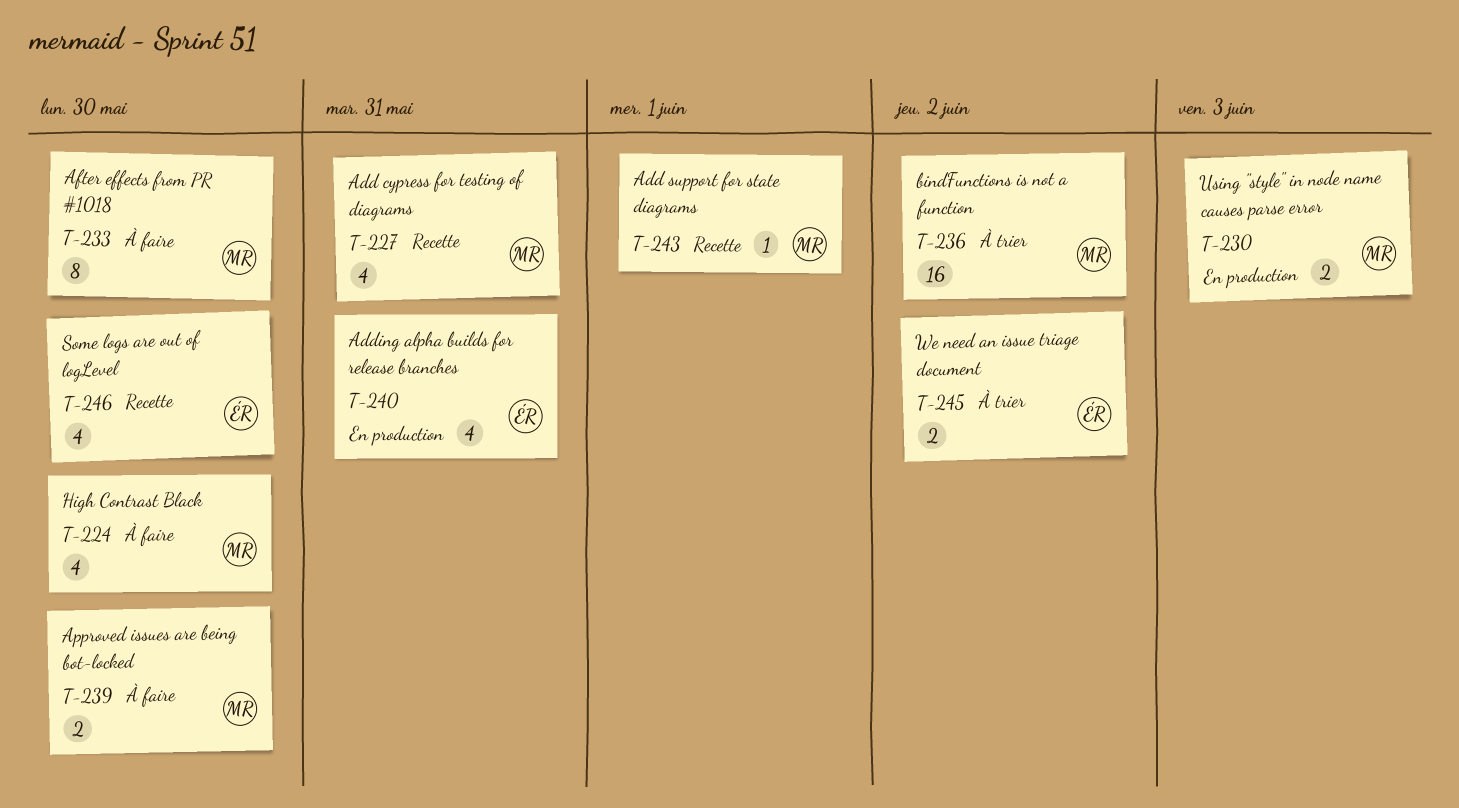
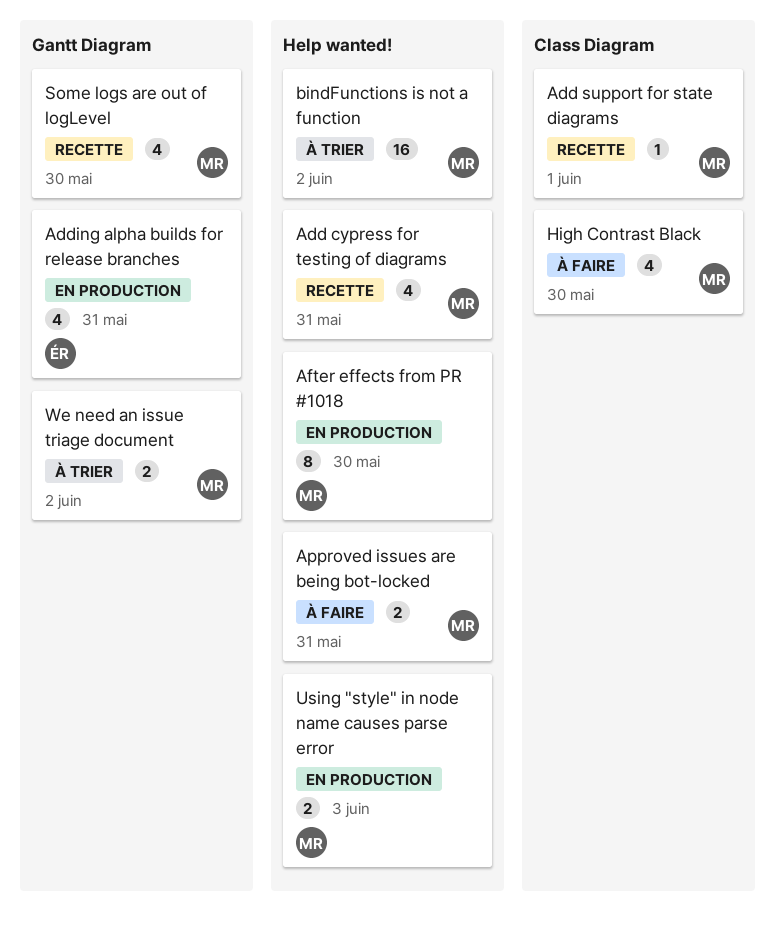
After effects from PR #1018, status: À faire -> En production
Approved issues are being bot-locked, due: May 30 -> May 31
Some logs are out of logLevel, owner: ÉR -> MR
We need an issue triage document, owner: ÉR -> MR

